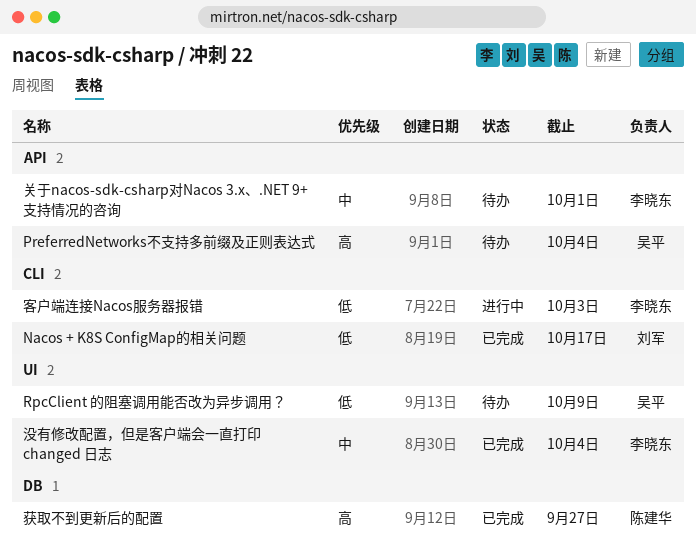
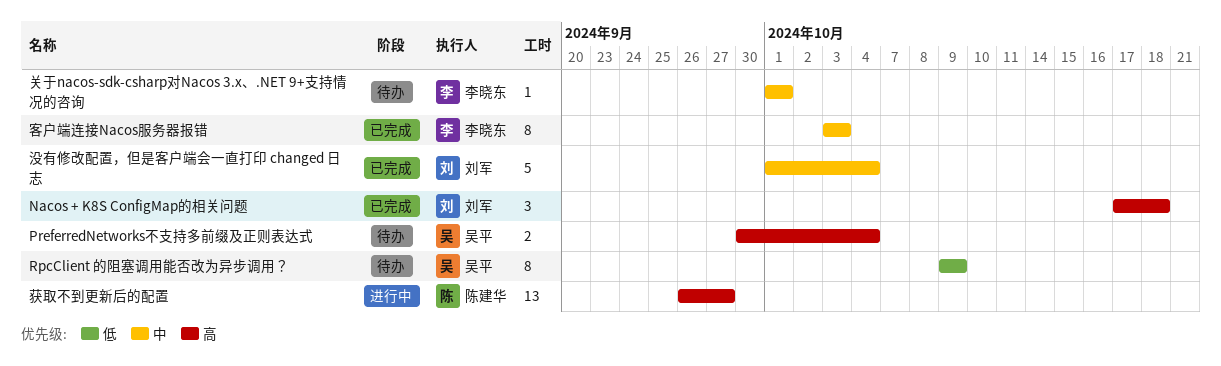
Nacos + K8S ConfigMap的相关问题, priority: 低 -> 高
Nacos + K8S ConfigMap的相关问题, due: Oct 17 -> Oct 18
客户端连接Nacos服务器报错, status: 进行中 -> 已完成
客户端连接Nacos服务器报错, priority: 低 -> 中
没有修改配置，但是客户端会一直打印 changed 日志, owner: 李晓东 -> 刘军
获取不到更新后的配置, status: 已完成 -> 进行中

